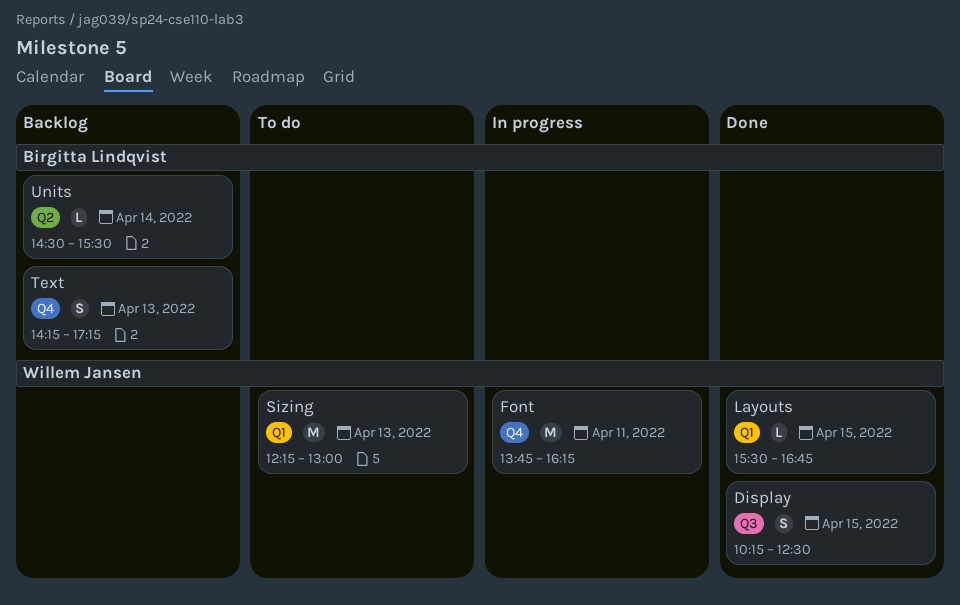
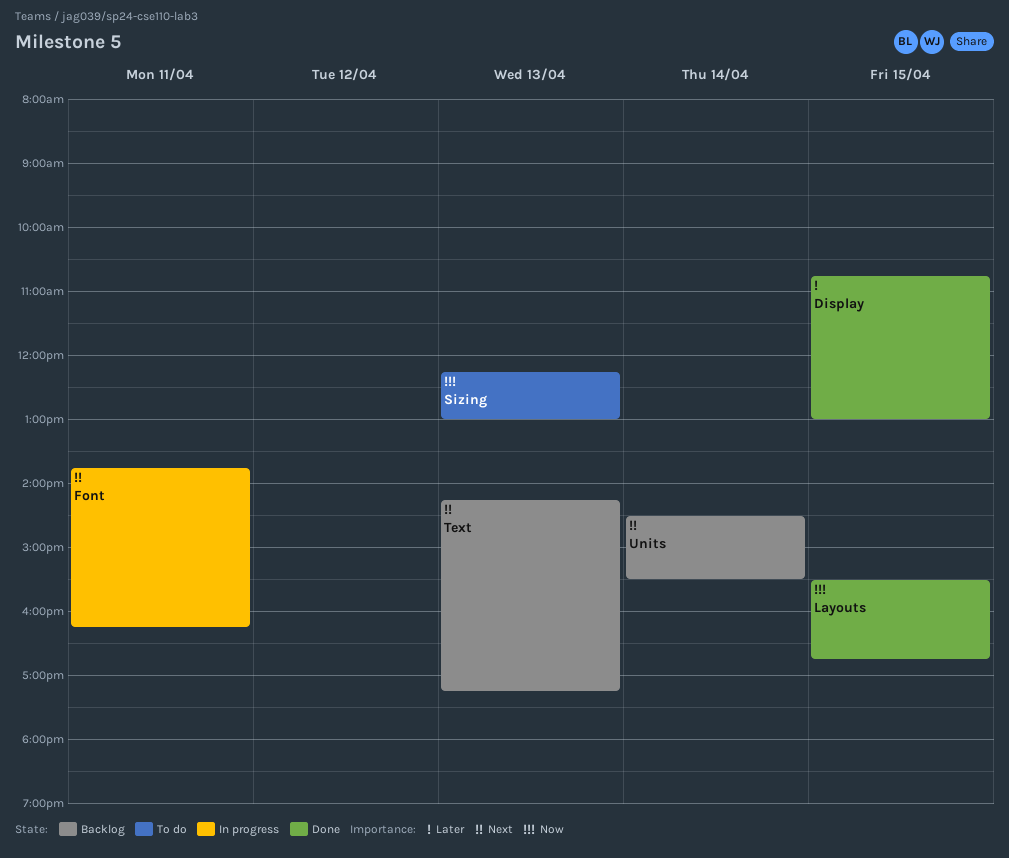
Display, begins: 10:15 -> 10:45
Display, ends: 12:30 -> 13:00

